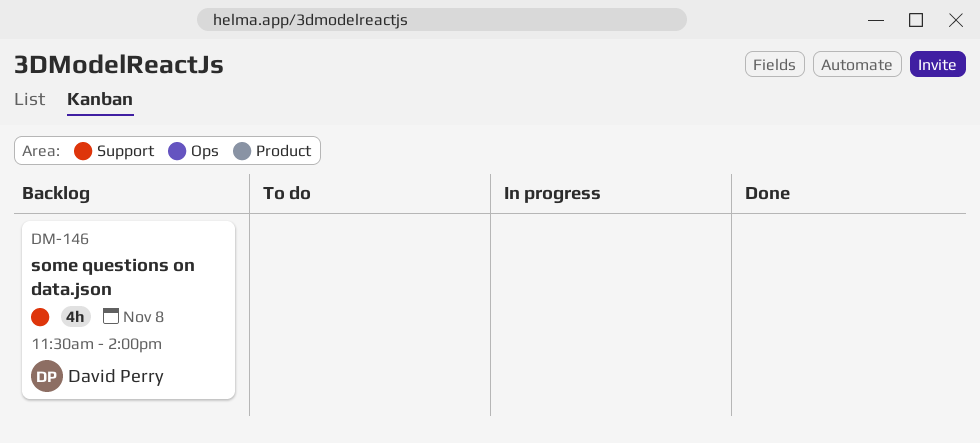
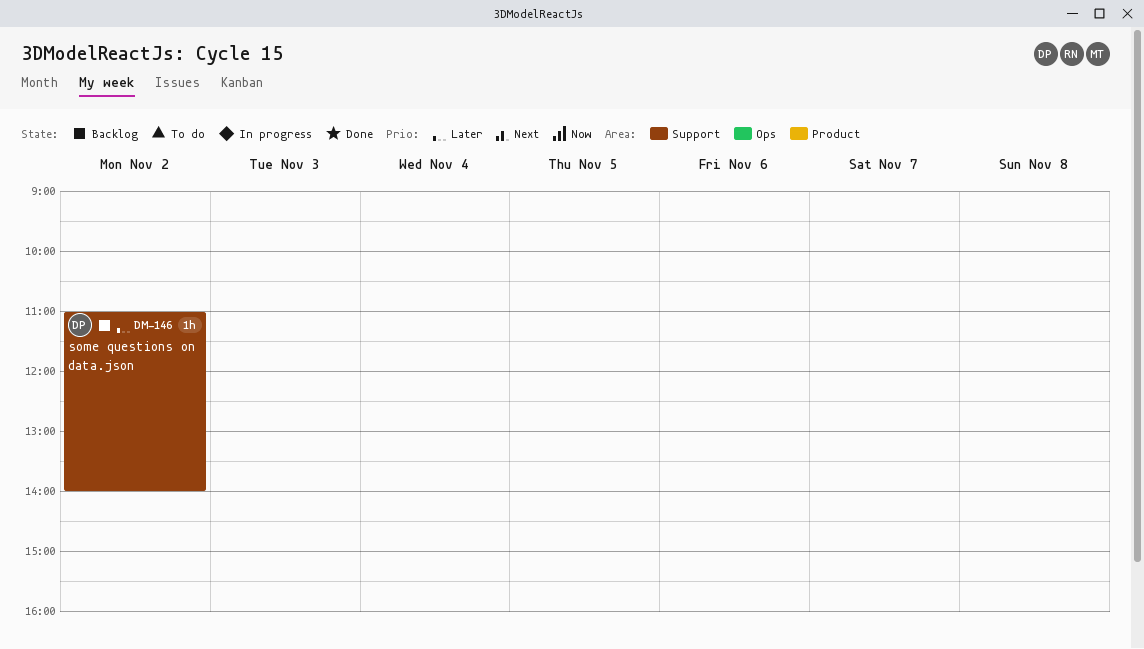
DM-146, estimate: 4h -> 1h
DM-146, day: Nov 8 -> Nov 2
DM-146, begins: 11:30 -> 11:00

